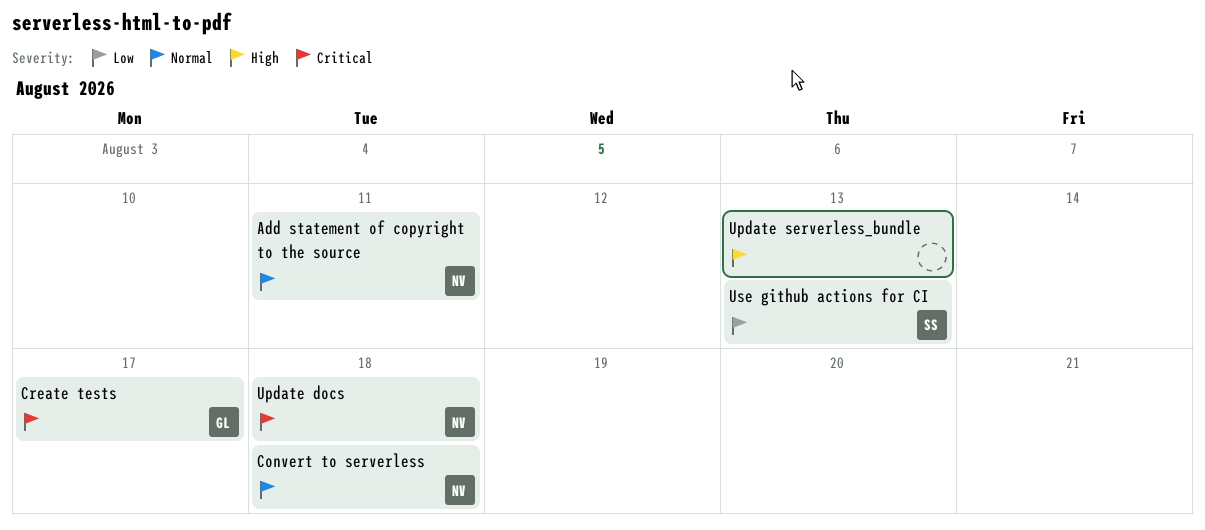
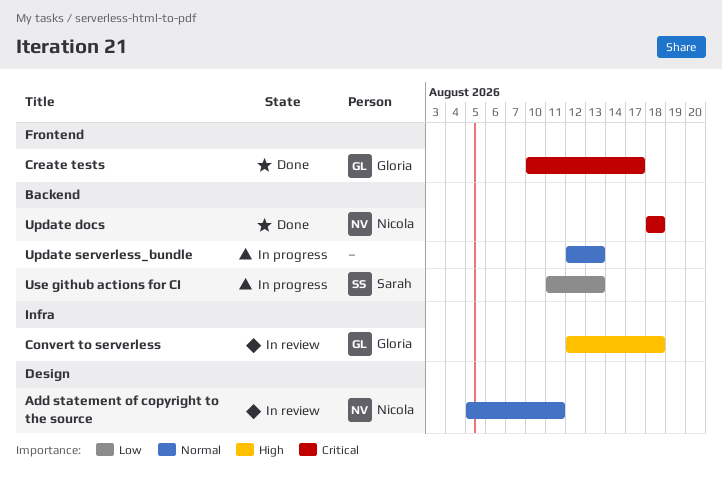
Convert to serverless, owner: Nicola -> Gloria
Convert to serverless, priority: Normal -> High
Update serverless_bundle, priority: High -> Normal

